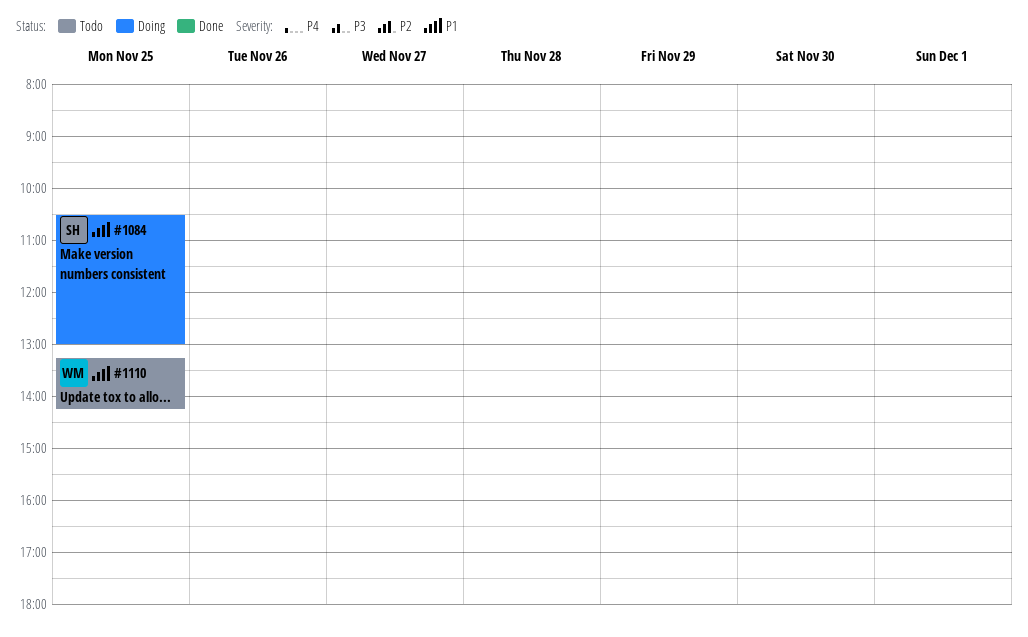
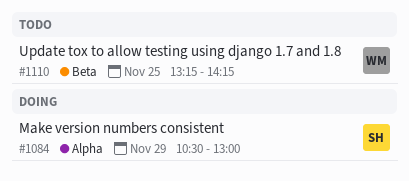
#1084, day: Nov 25 -> Nov 29

